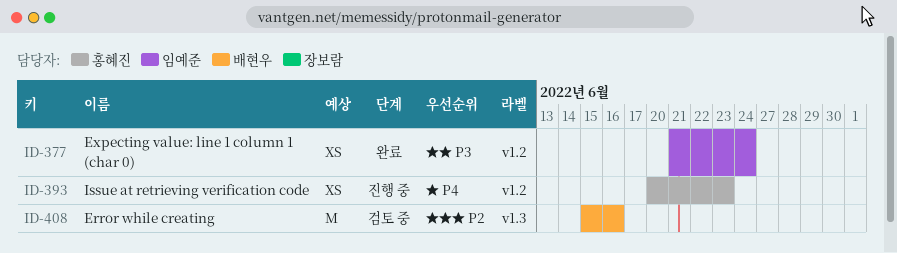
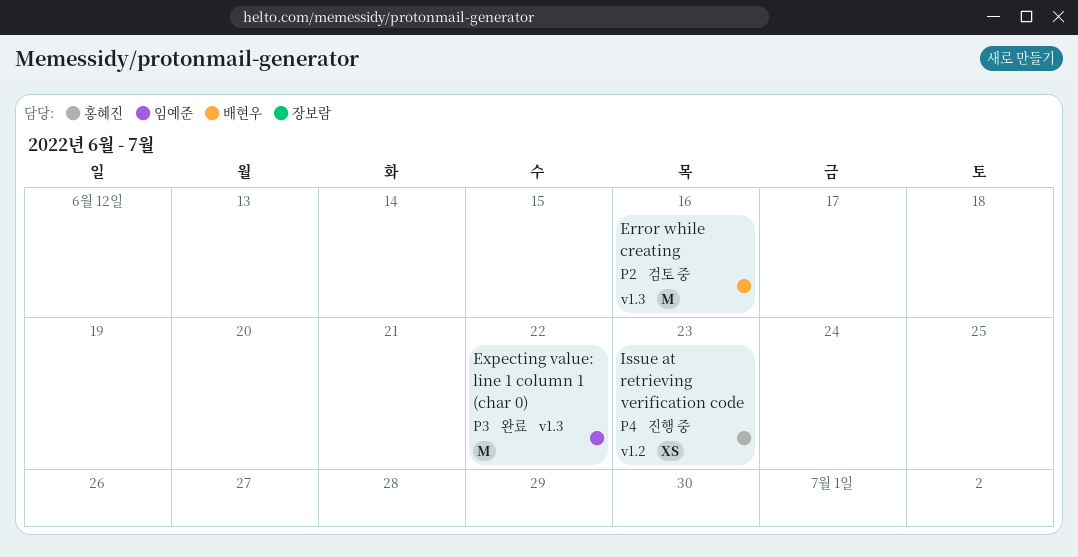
Expecting value: line 1 column 1 (char 0), label: v1.2 -> v1.3
Expecting value: line 1 column 1 (char 0), estimate: XS -> M
Expecting value: line 1 column 1 (char 0), due: Jun 24 -> Jun 22

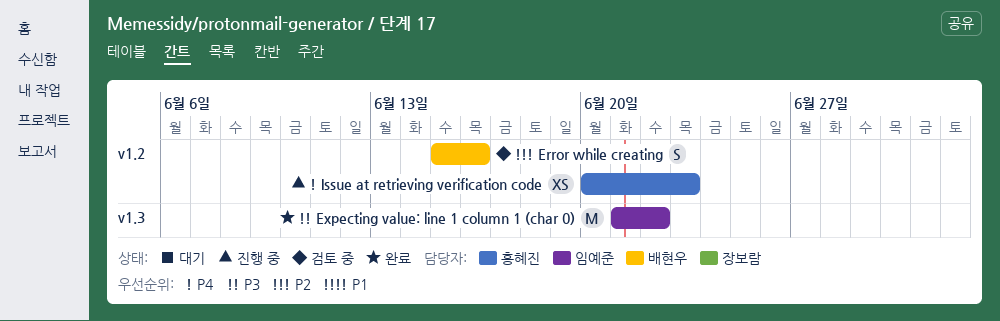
Error while creating, label: v1.3 -> v1.2
Error while creating, estimate: M -> S

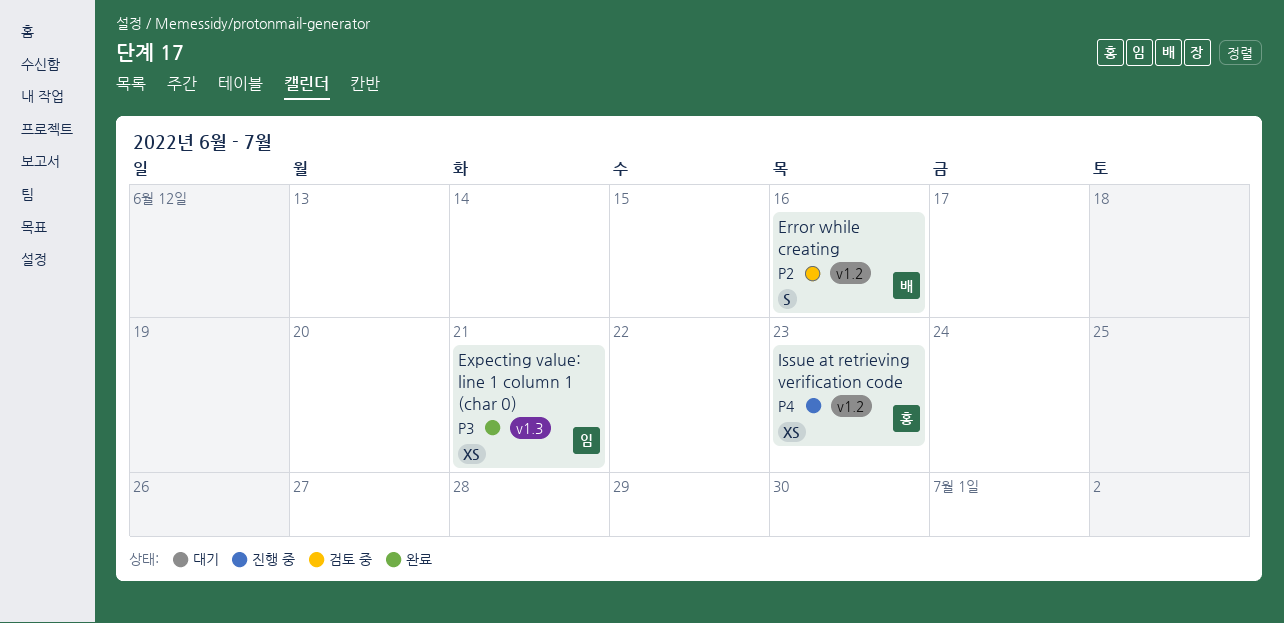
Expecting value: line 1 column 1 (char 0), estimate: M -> XS
Expecting value: line 1 column 1 (char 0), due: Jun 22 -> Jun 21

